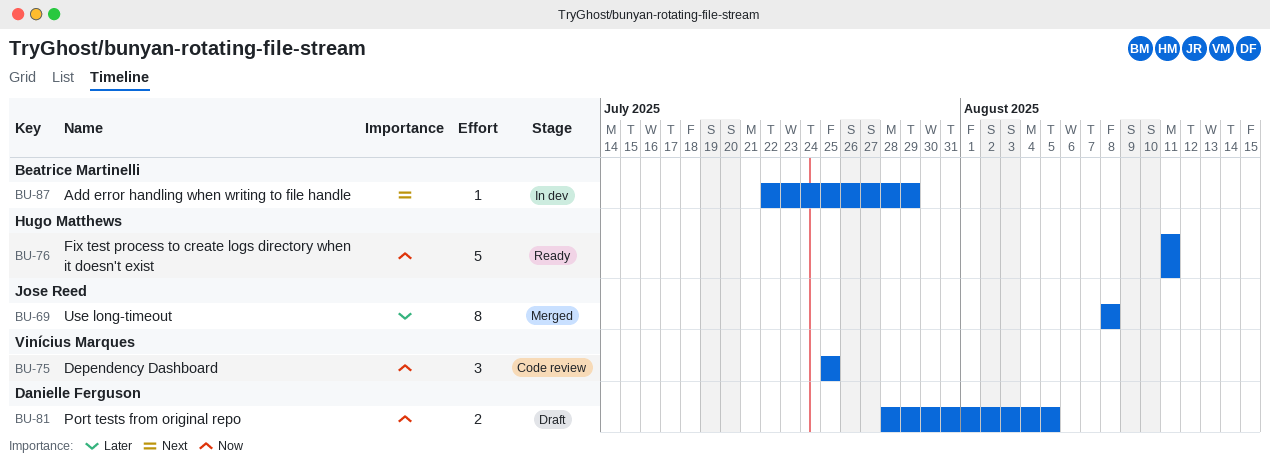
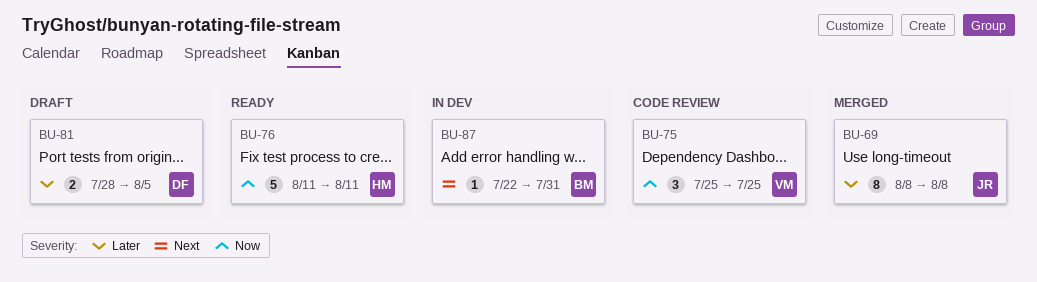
BU-81, priority: Now -> Later
BU-87, due: Jul 29 -> Jul 31

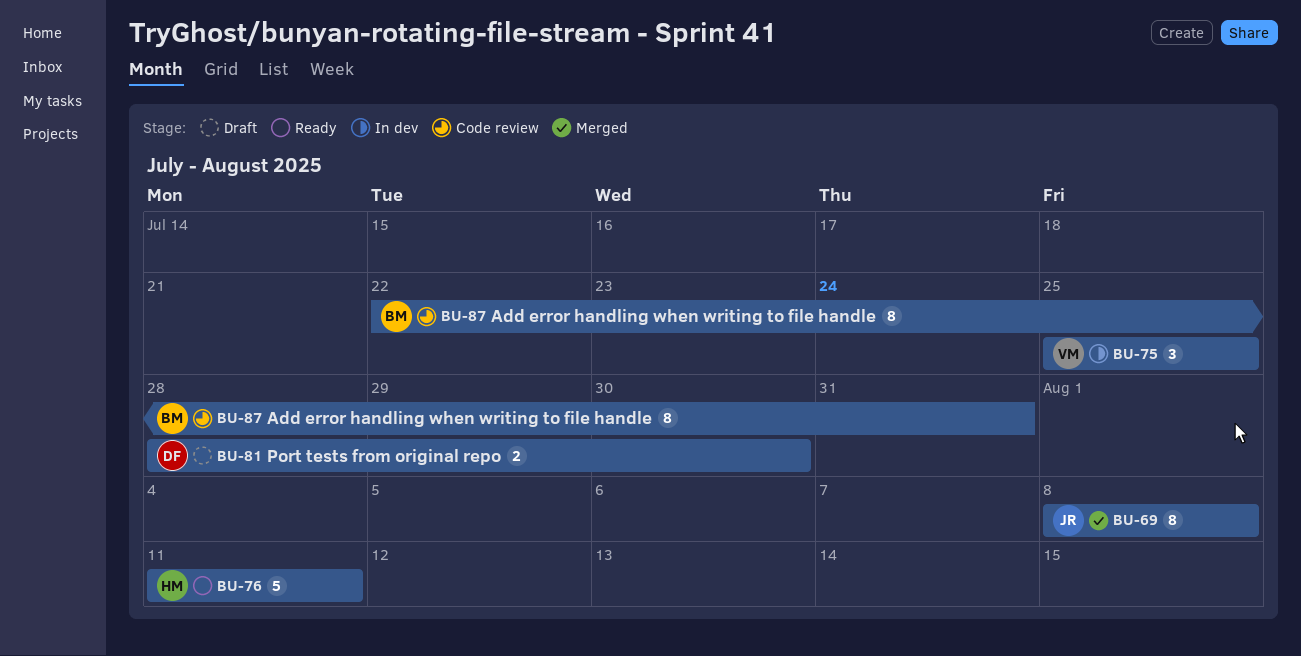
BU-75, status: Code review -> In dev
BU-81, due: Aug 5 -> Jul 30
BU-87, status: In dev -> Code review
BU-87, estimate: 1 -> 8

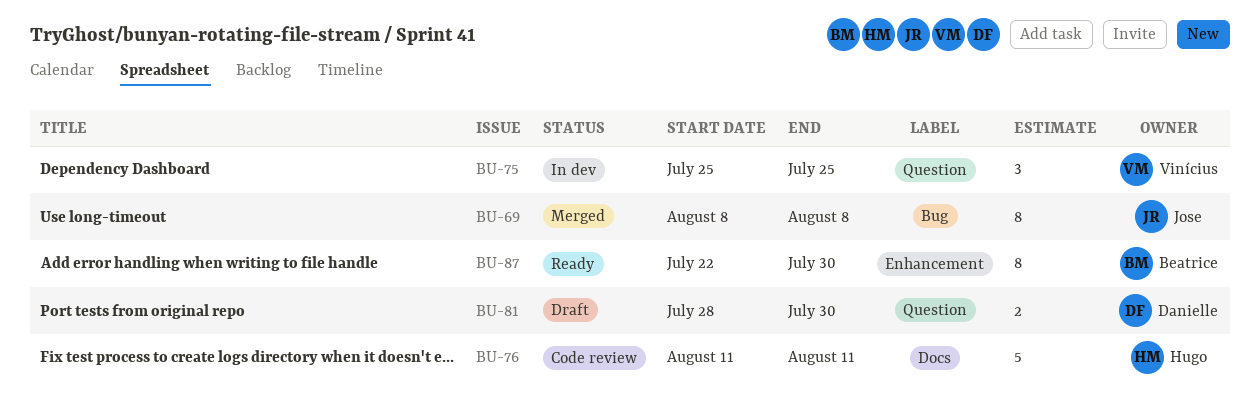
BU-76, status: Ready -> Code review
BU-87, status: Code review -> Ready
BU-87, due: Jul 31 -> Jul 30

